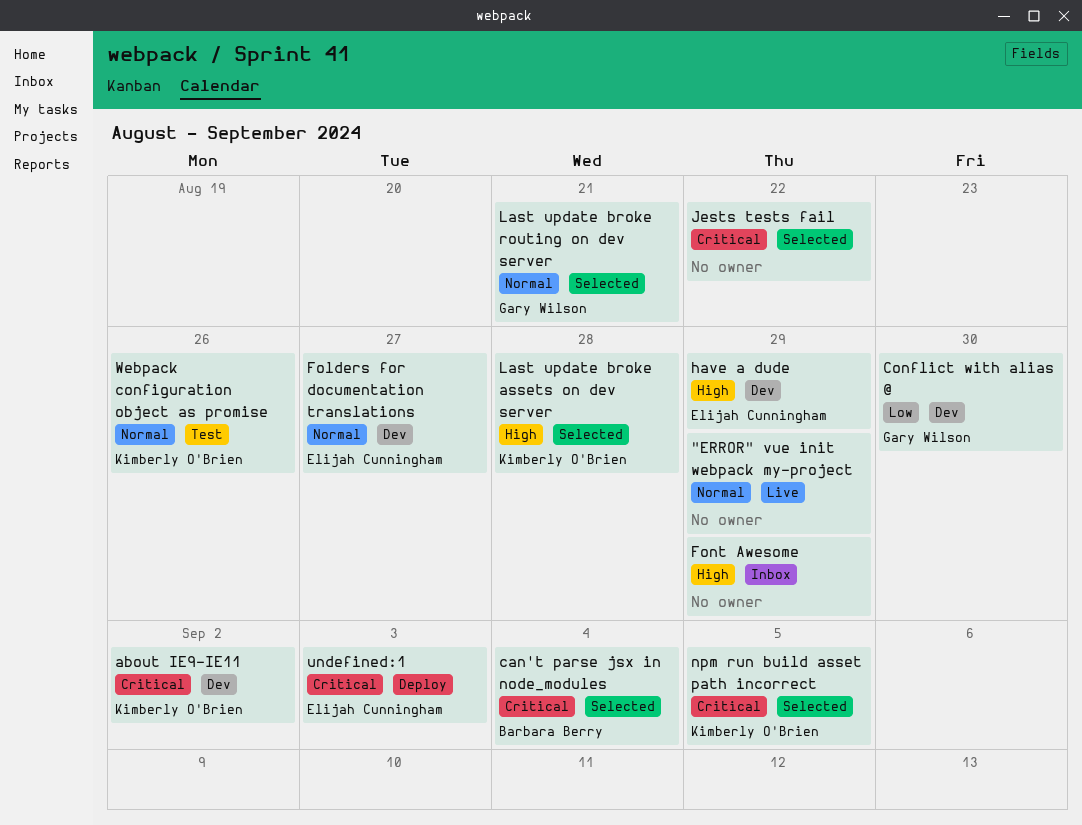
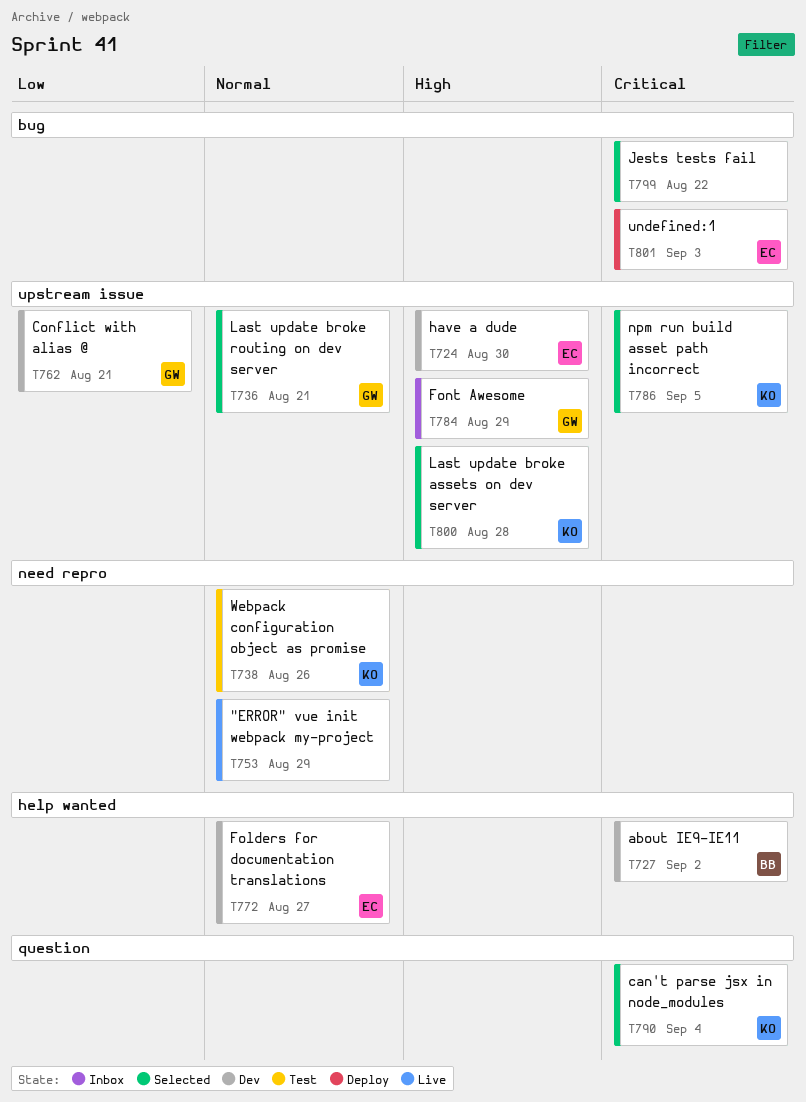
about IE9-IE11, owner: Kimberly O'Brien -> Barbara Berry
can't parse jsx in node_modules, owner: Barbara Berry -> Kimberly O'Brien
Conflict with alias @, due: Aug 30 -> Aug 21
Font Awesome, owner: none -> Gary Wilson
have a dude, due: Aug 29 -> Aug 30

